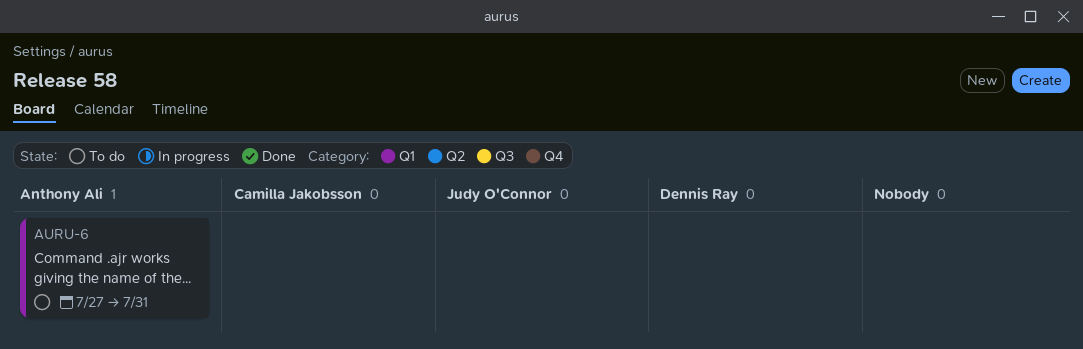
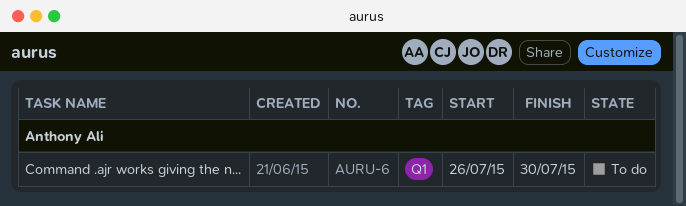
AURU-6, start: Jul 27 -> Jul 26
AURU-6, due: Jul 31 -> Jul 30

